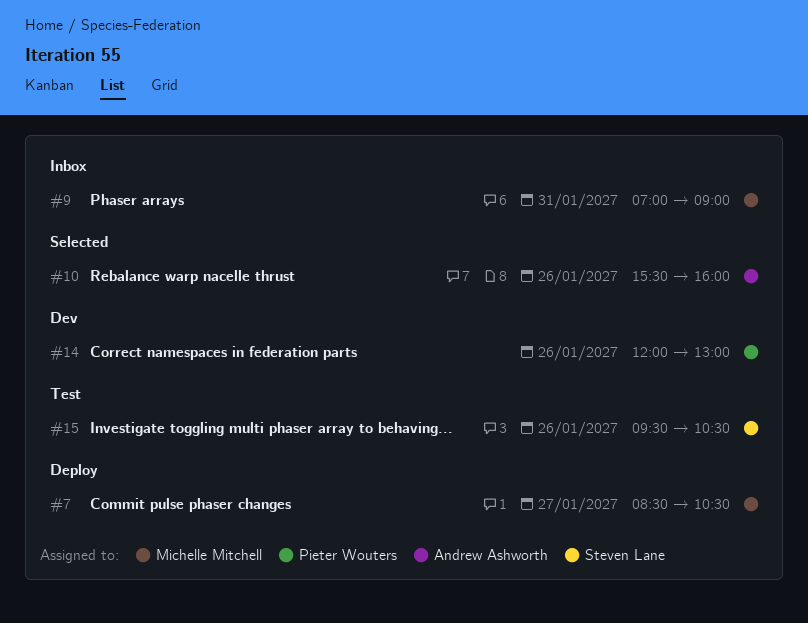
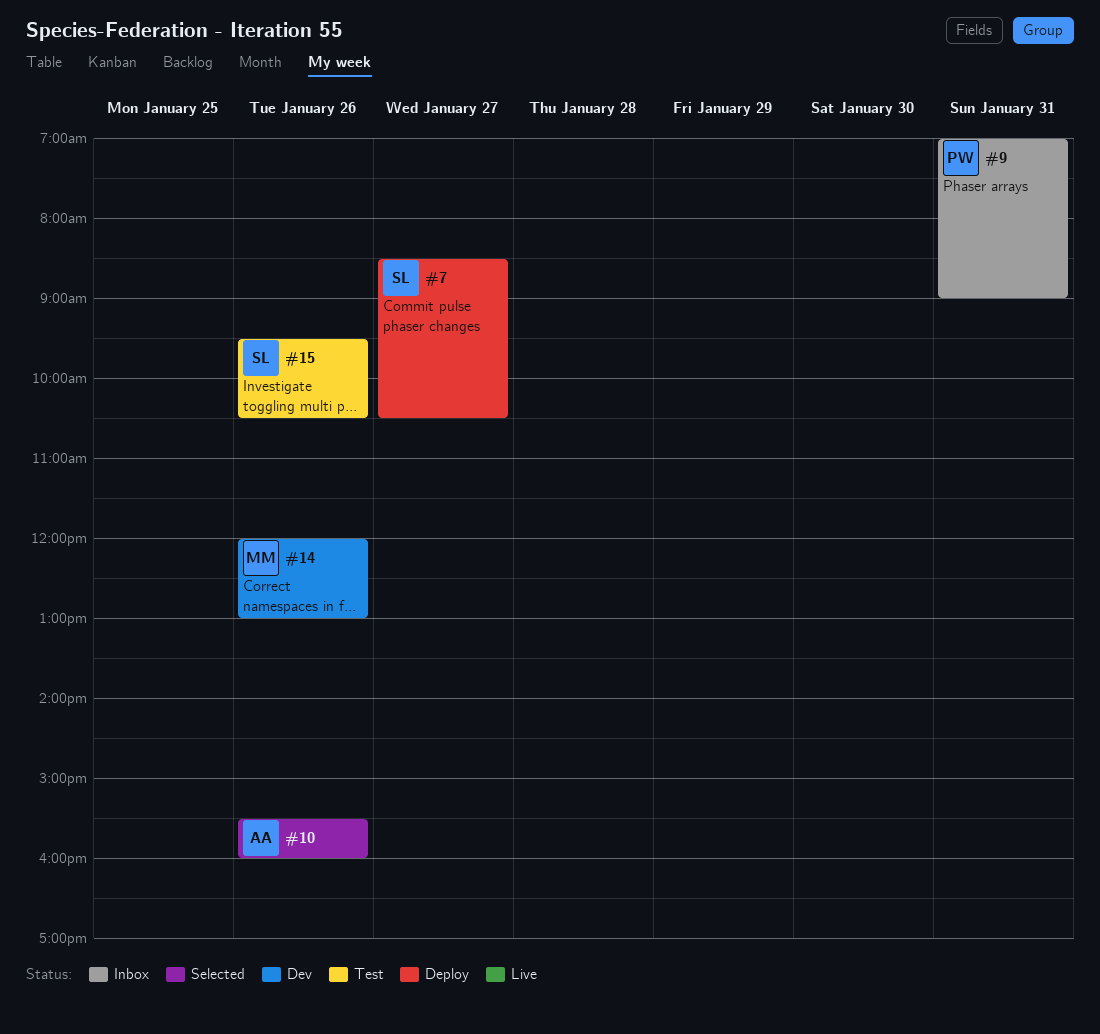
#7, owner: Michelle Mitchell -> Steven Lane
#9, owner: Michelle Mitchell -> Pieter Wouters
#14, owner: Pieter Wouters -> Michelle Mitchell

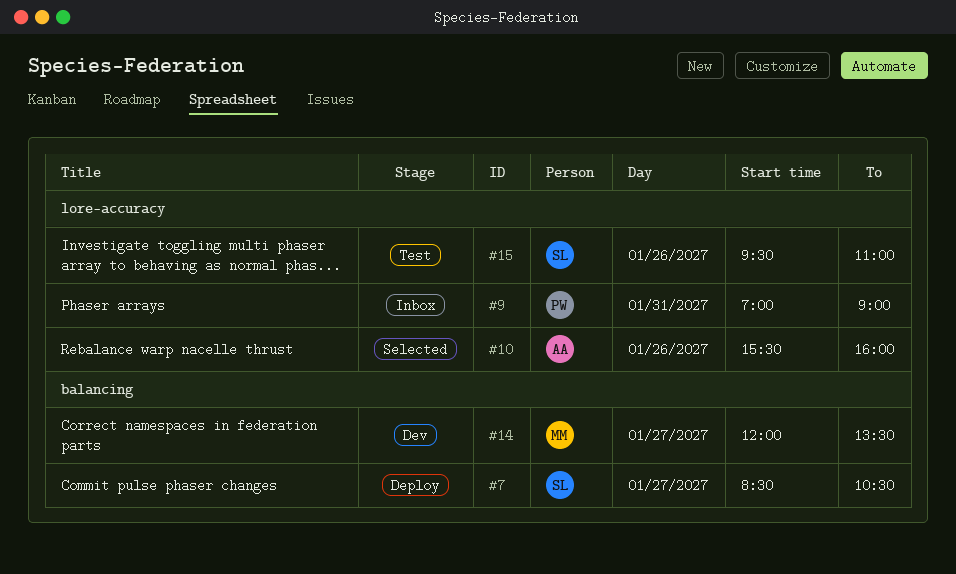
#14, day: Jan 26 -> Jan 27
#14, ends: 13:00 -> 13:30
#15, ends: 10:30 -> 11:00

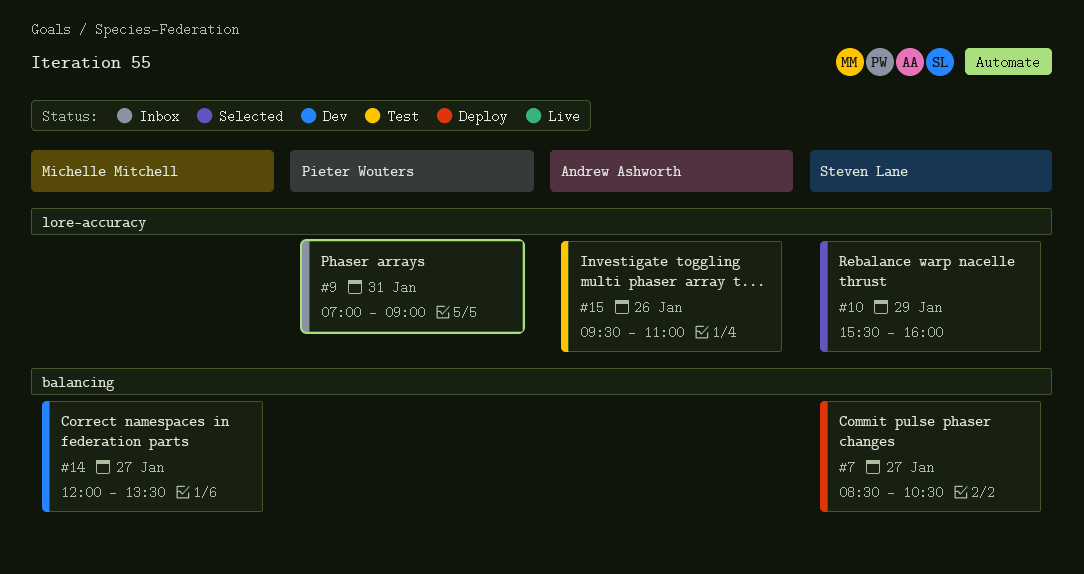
#10, owner: Andrew Ashworth -> Steven Lane
#10, day: Jan 26 -> Jan 29
#15, owner: Steven Lane -> Andrew Ashworth

